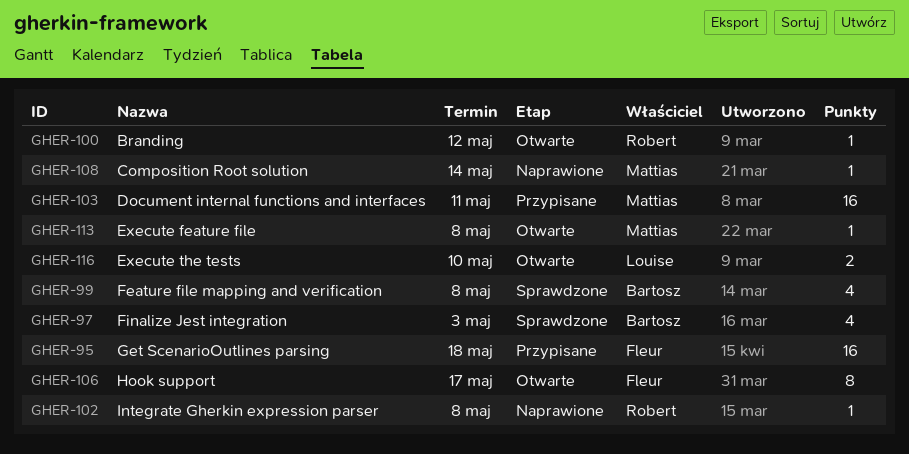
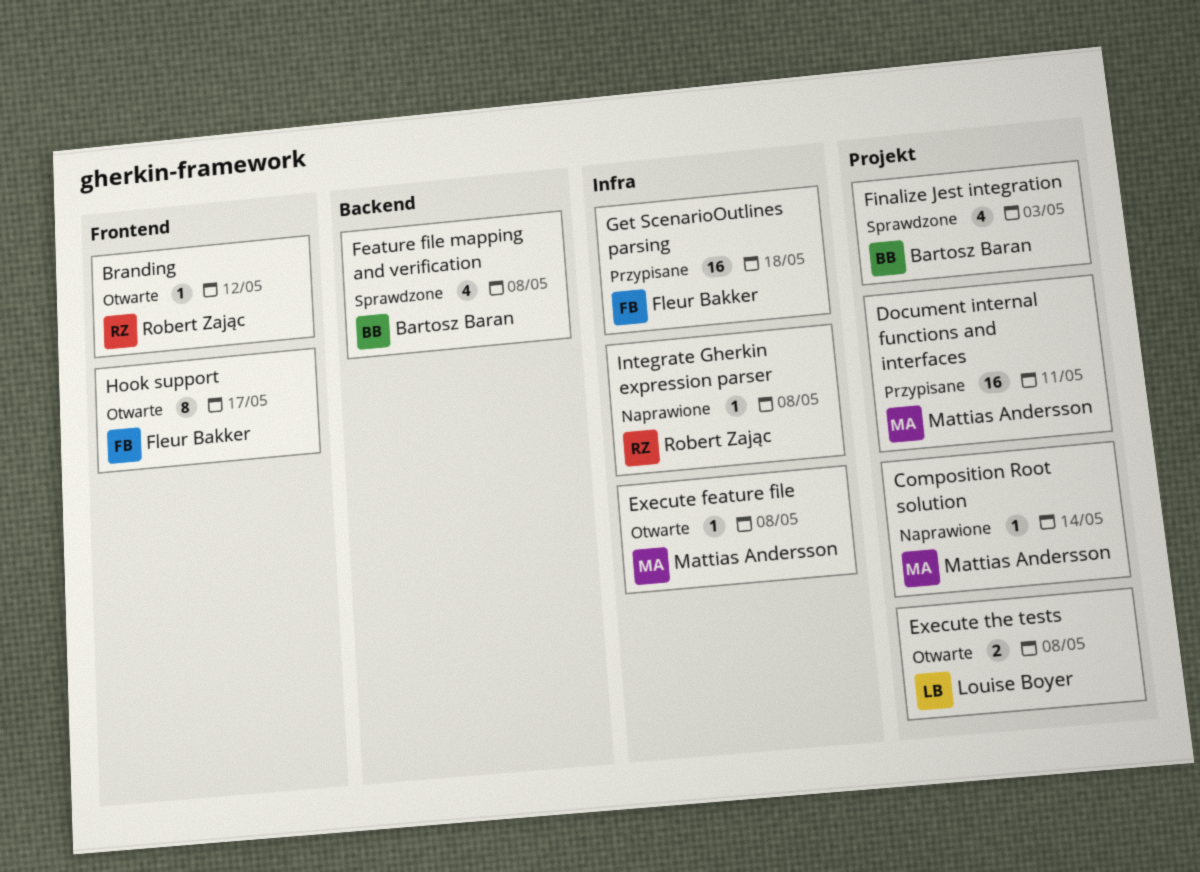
Execute the tests, due: May 10 -> May 8

